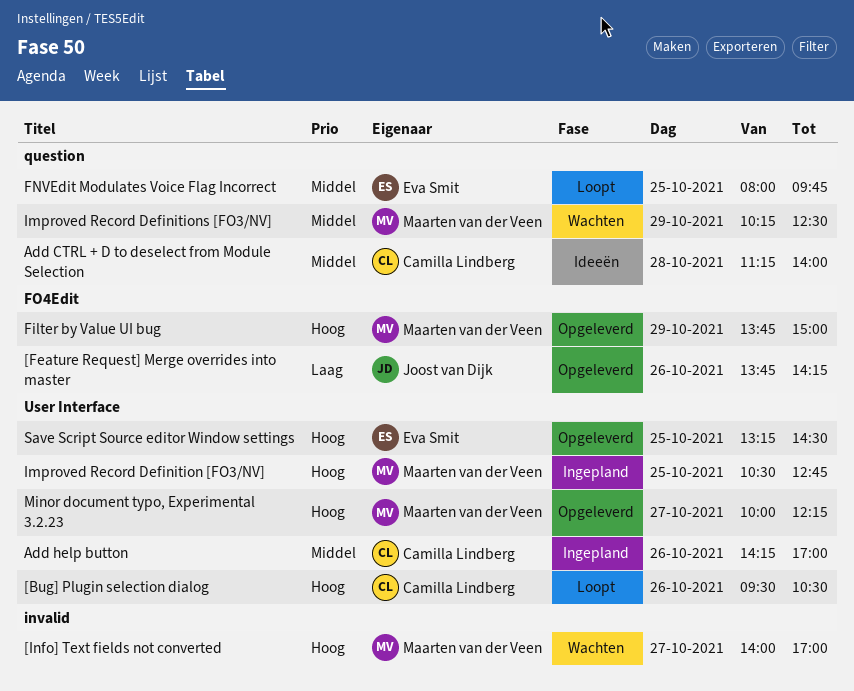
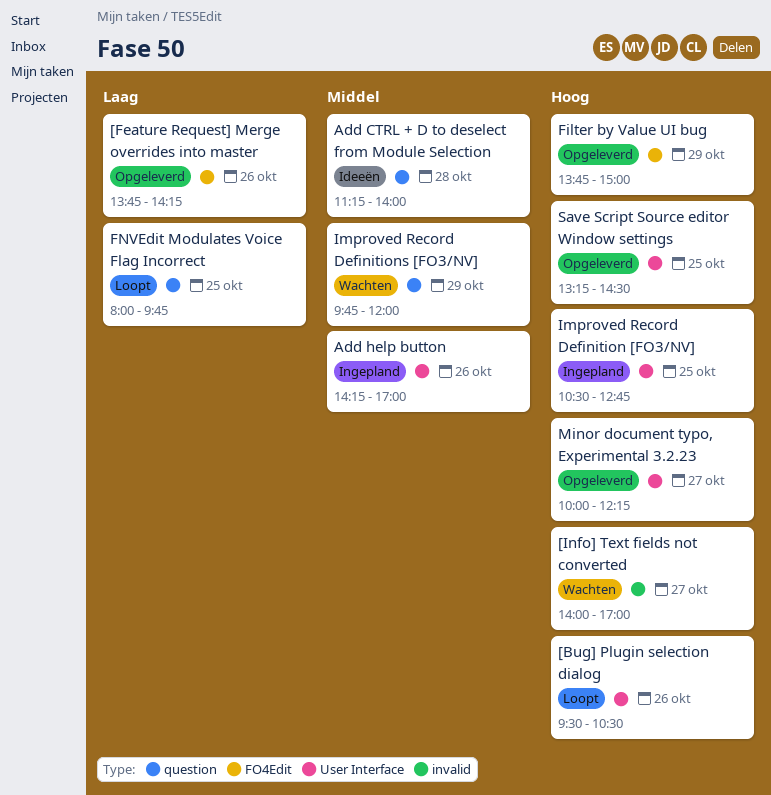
FNVEdit Modulates Voice Flag Incorrect, priority: Middel -> Laag
Improved Record Definitions [FO3/NV], begins: 10:15 -> 09:45
Improved Record Definitions [FO3/NV], ends: 12:30 -> 12:00

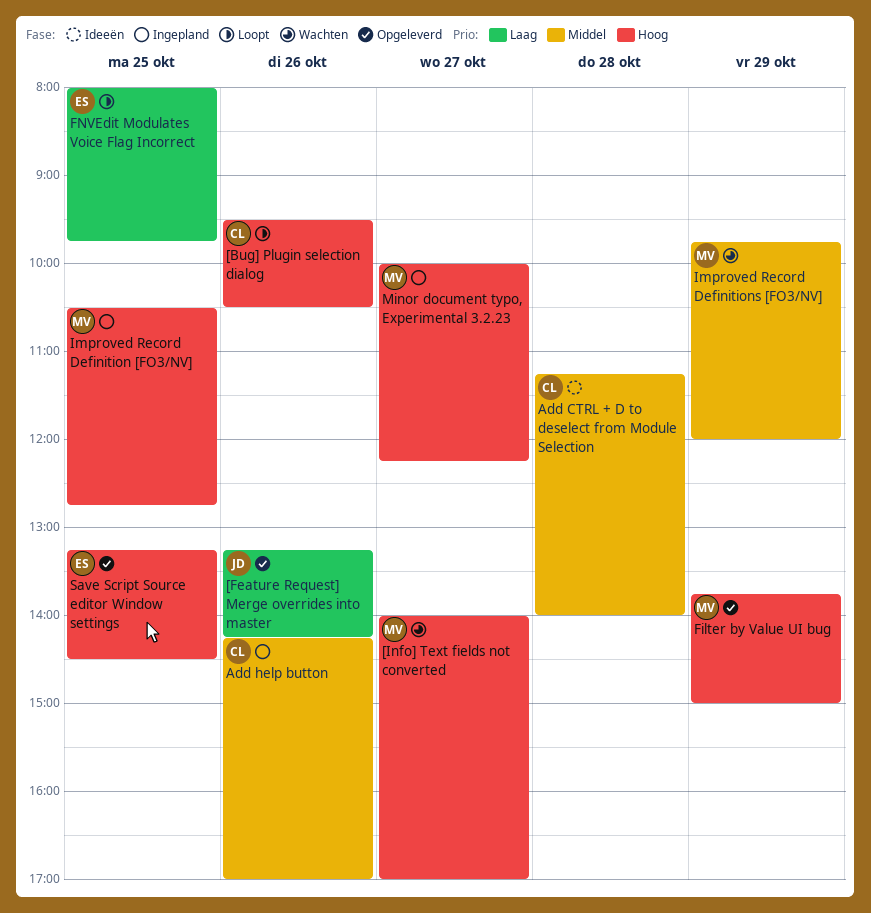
[Feature Request] Merge overrides into master, begins: 13:45 -> 13:15
Minor document typo, Experimental 3.2.23, status: Opgeleverd -> Ingepland

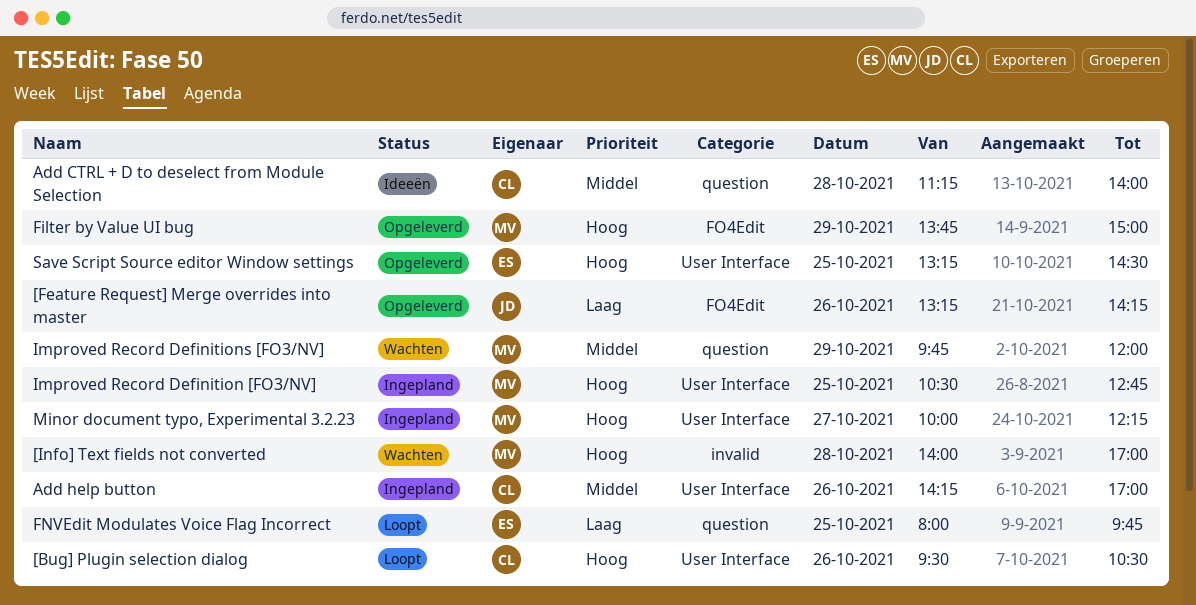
[Info] Text fields not converted, day: Oct 27 -> Oct 28

